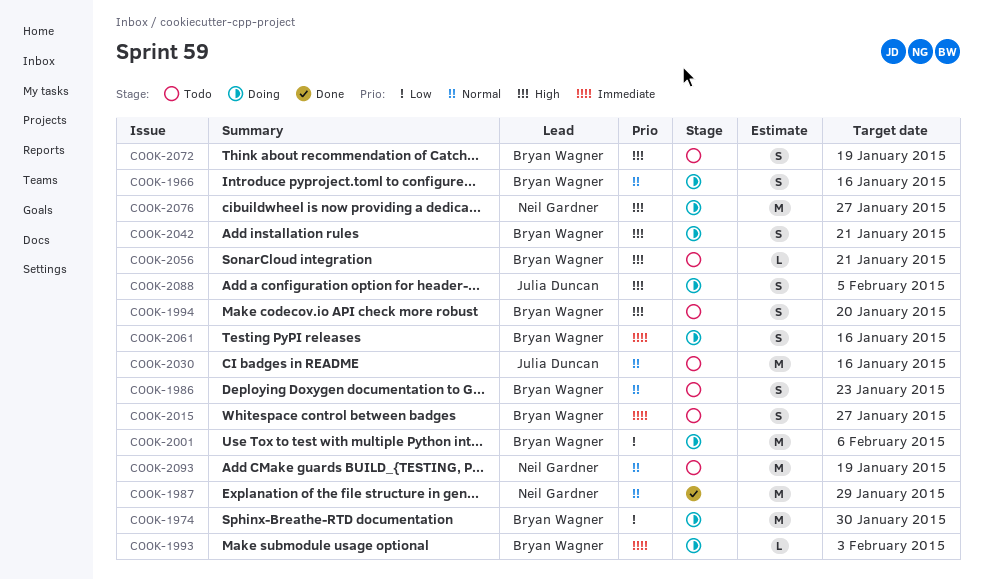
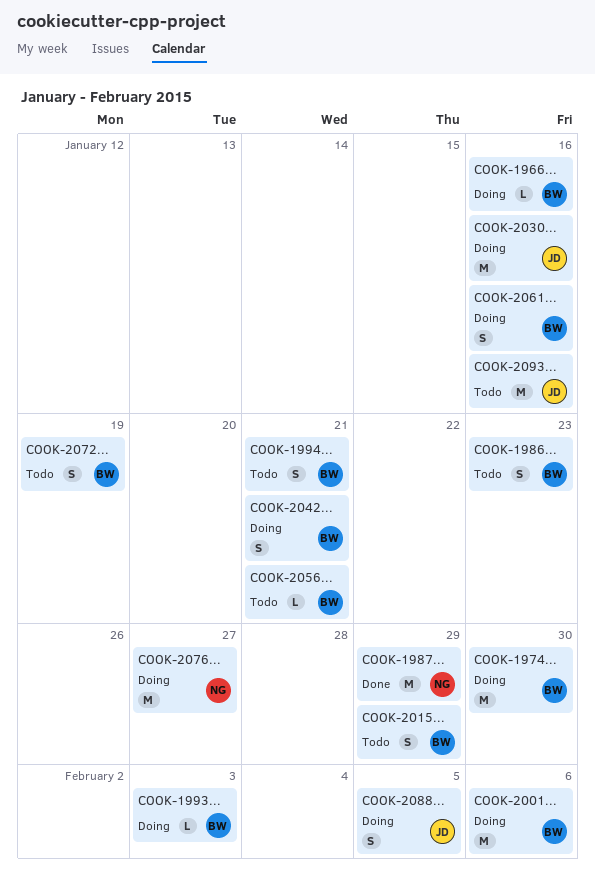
COOK-1966, estimate: S -> L
COOK-1994, due: Jan 20 -> Jan 21
COOK-2015, due: Jan 27 -> Jan 29
COOK-2030, status: Todo -> Doing
COOK-2093, owner: Neil Gardner -> Julia Duncan
COOK-2093, due: Jan 19 -> Jan 16

